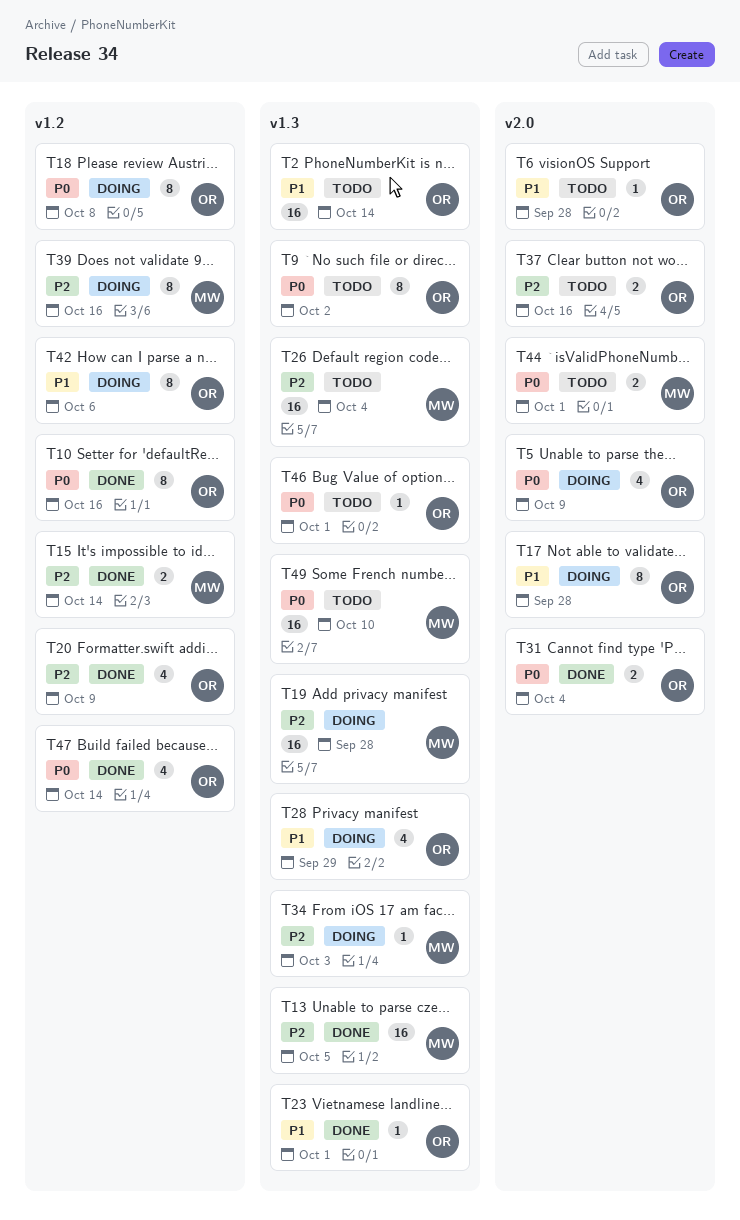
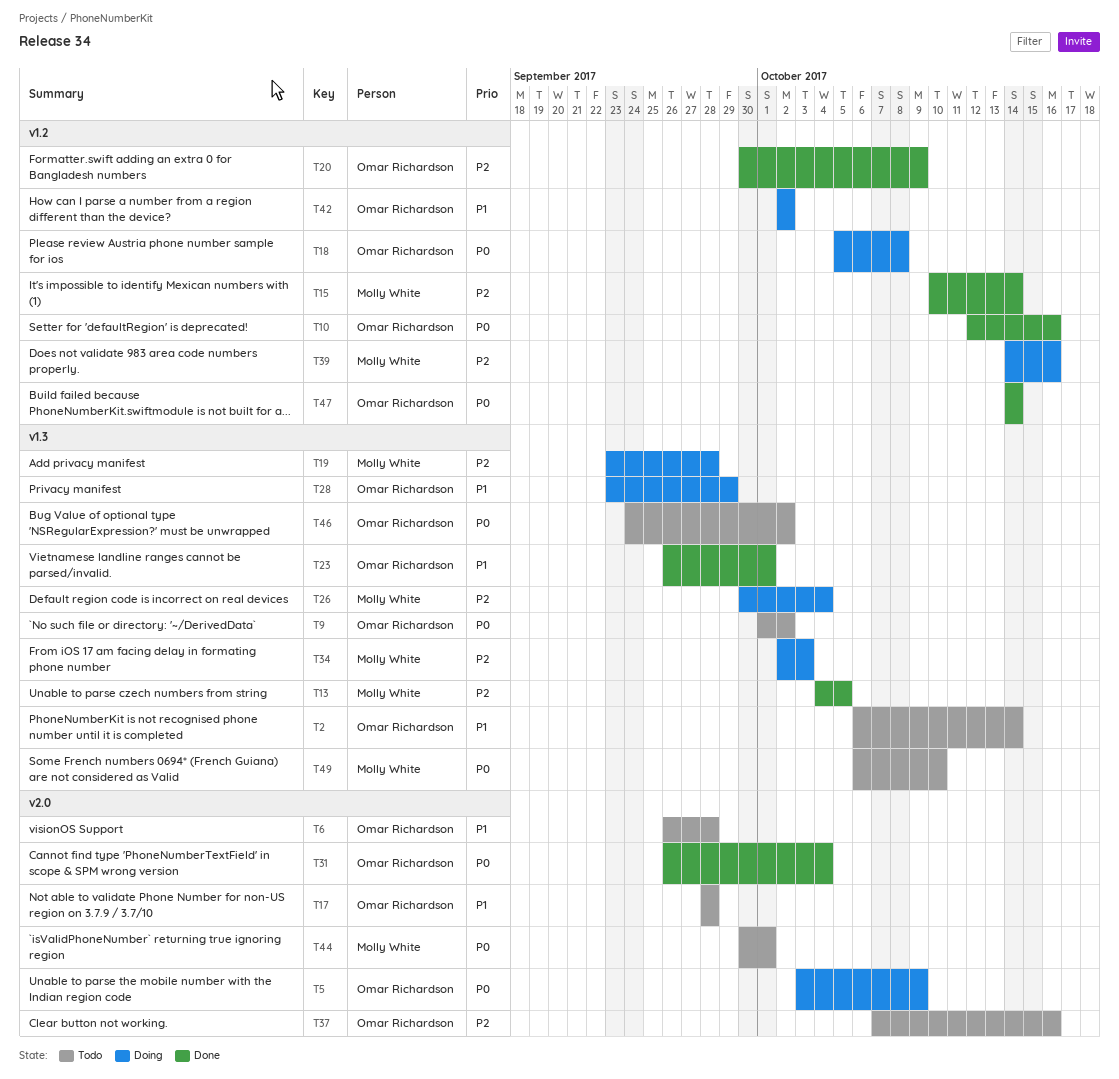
T17, status: Doing -> Todo
T26, status: Todo -> Doing
T42, due: Oct 6 -> Oct 2
T46, due: Oct 1 -> Oct 2

